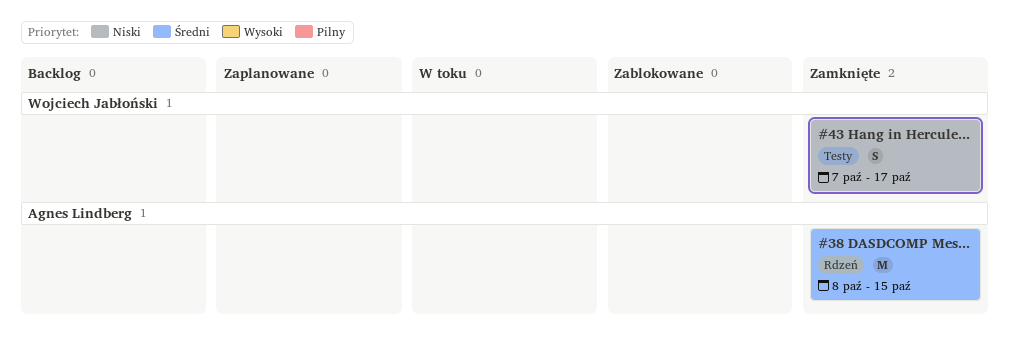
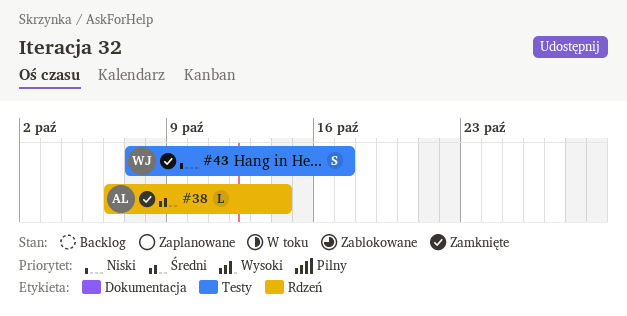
#38, estimate: M -> L
#38, start: Oct 8 -> Oct 6
#38, due: Oct 15 -> Oct 14

